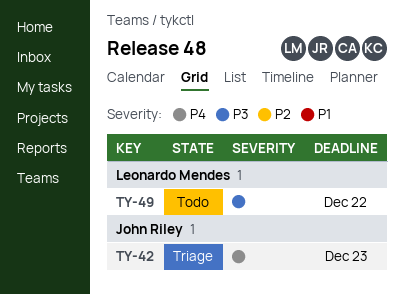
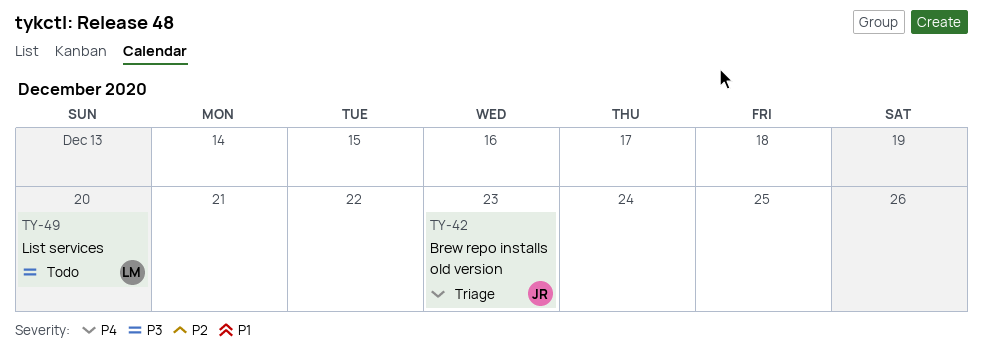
TY-49, due: Dec 22 -> Dec 20

